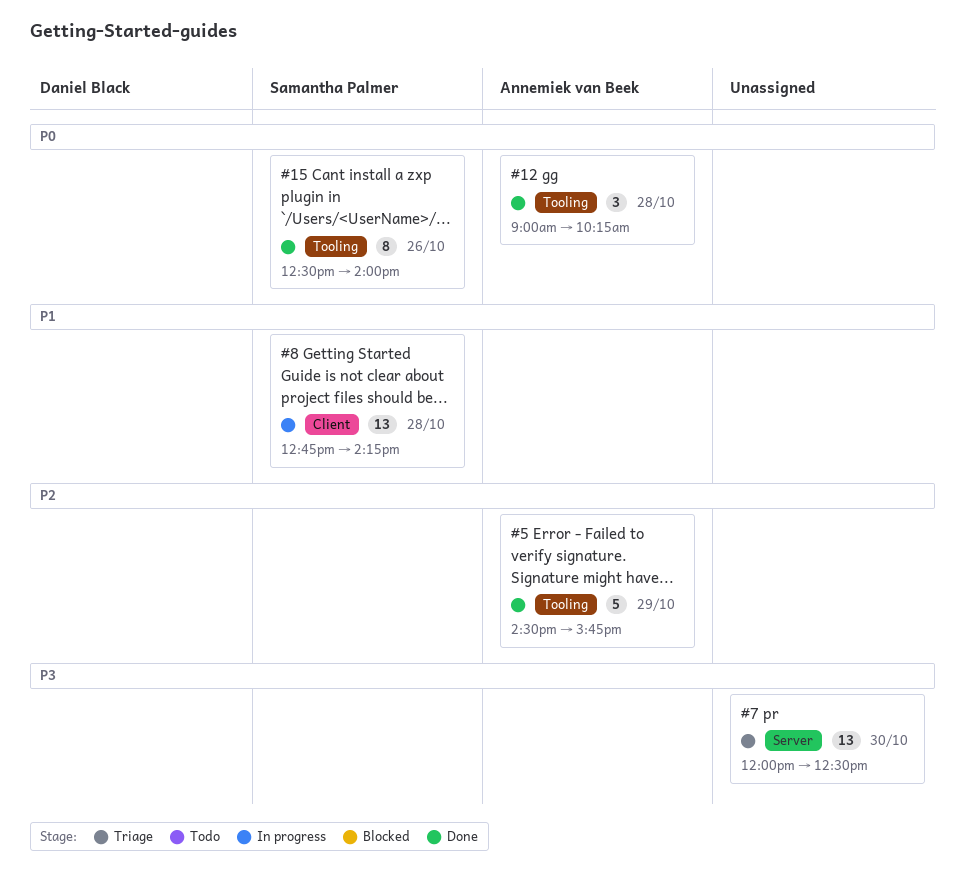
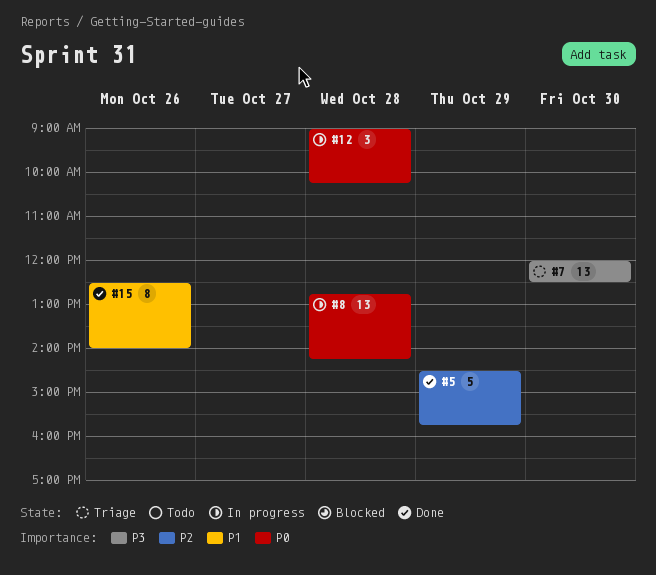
#8, priority: P1 -> P0
#12, status: Done -> In progress
#15, priority: P0 -> P1

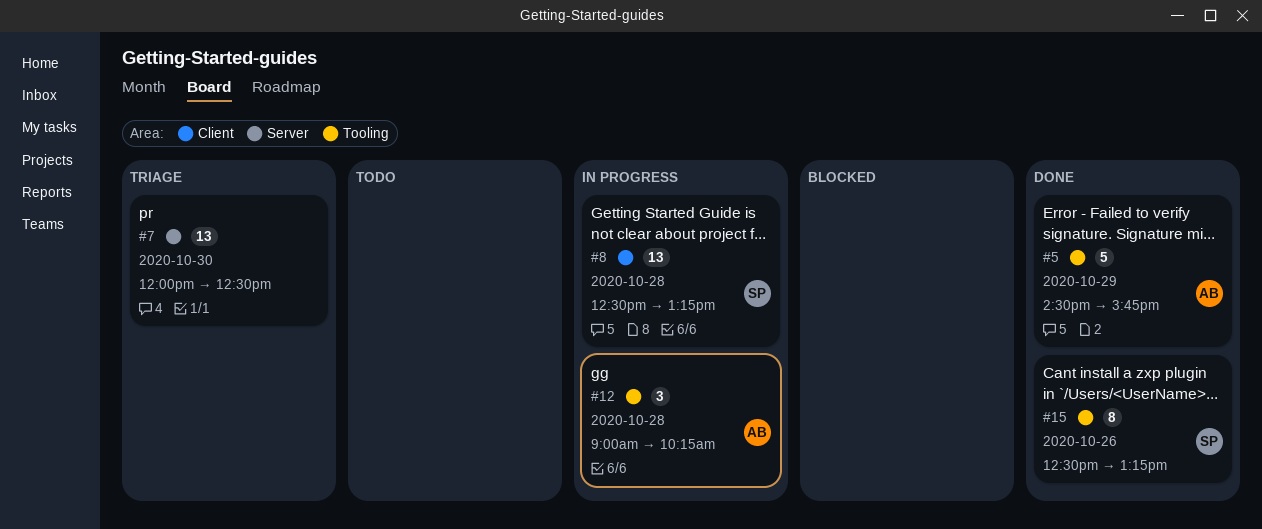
#8, begins: 12:45 -> 12:30
#8, ends: 14:15 -> 13:15
#15, ends: 14:00 -> 13:15

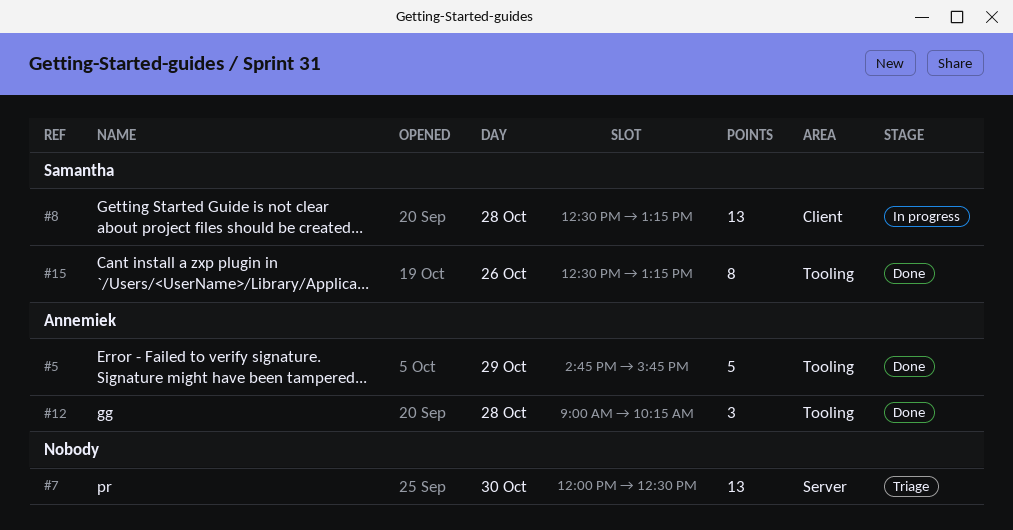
#5, begins: 14:30 -> 14:45
#12, status: In progress -> Done

